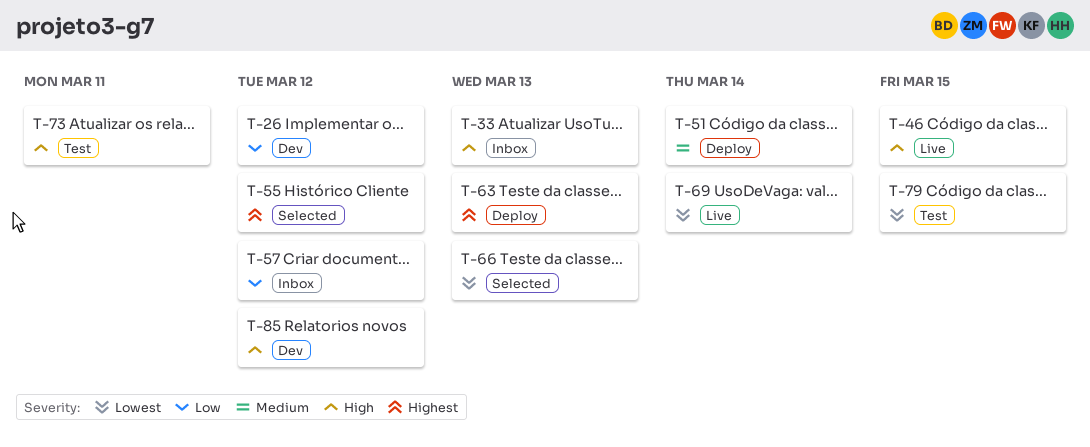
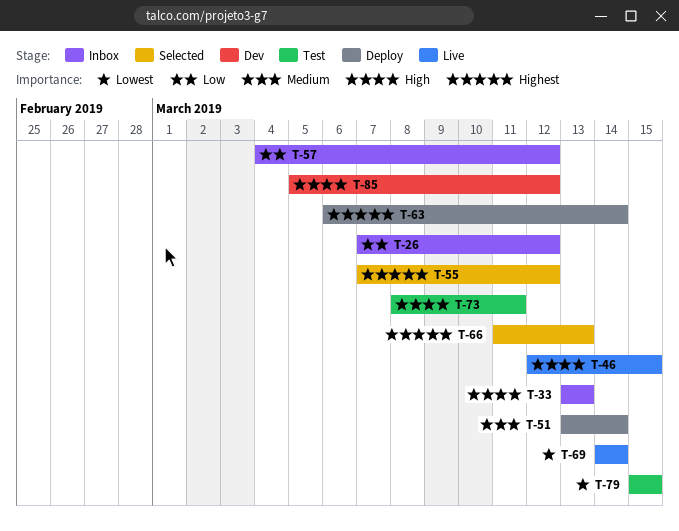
T-26, status: Dev -> Inbox
T-63, due: Mar 13 -> Mar 14
T-66, priority: Lowest -> Highest

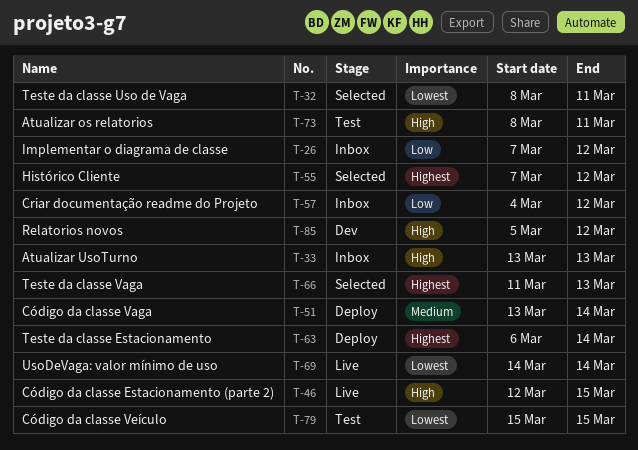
T-32: none -> present

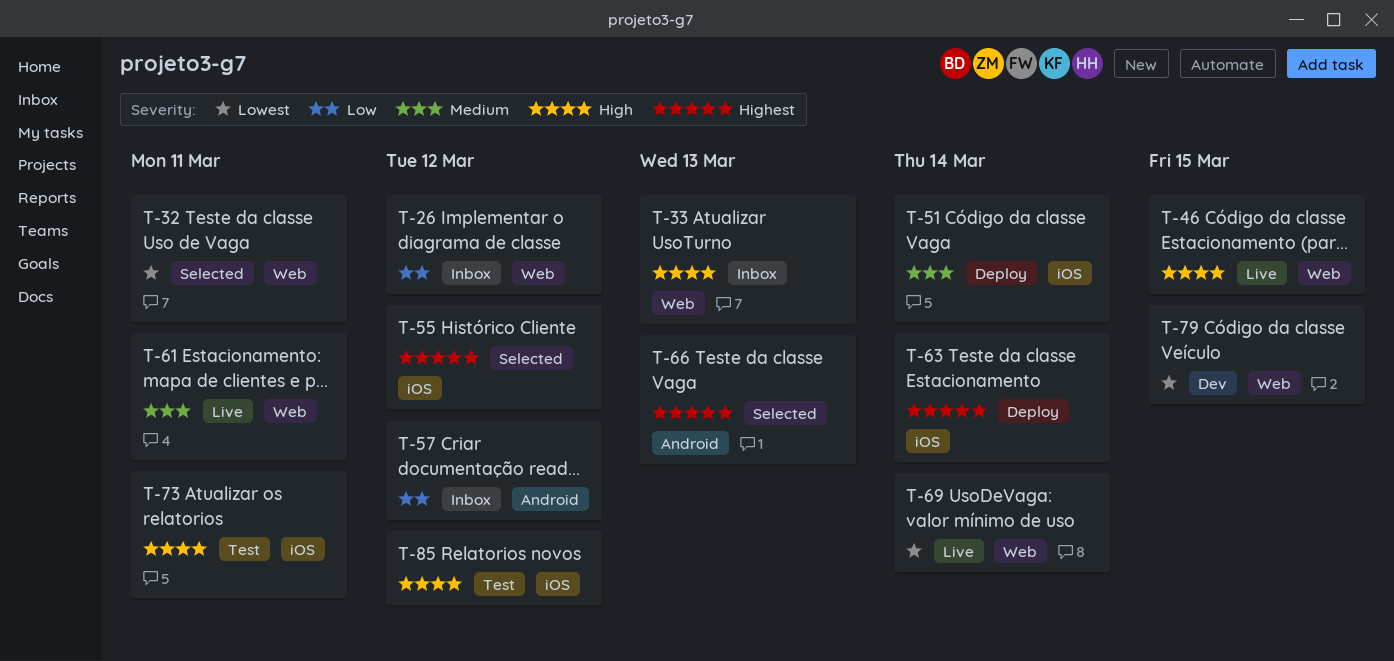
T-61: none -> present
T-79, status: Test -> Dev
T-85, status: Dev -> Test

